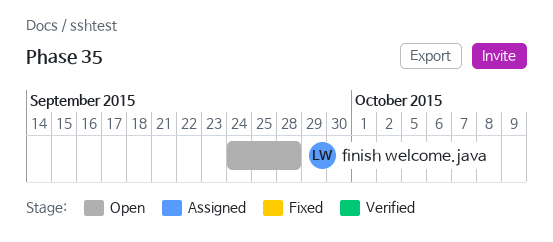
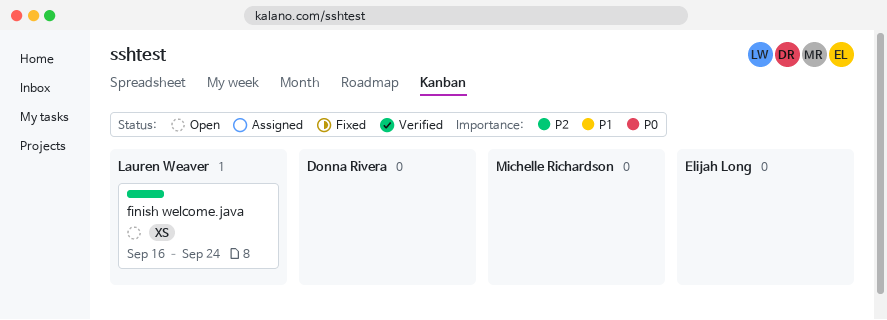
finish welcome.java, start: Sep 24 -> Sep 16
finish welcome.java, due: Sep 28 -> Sep 24

